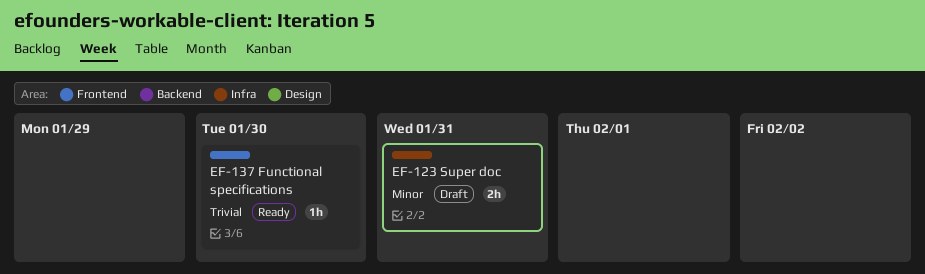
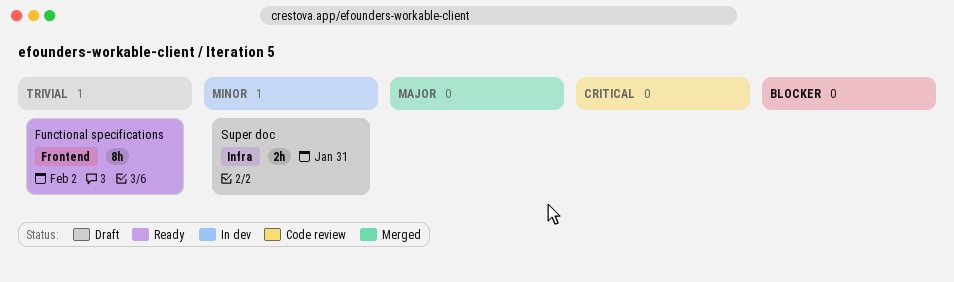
Functional specifications, estimate: 1h -> 8h
Functional specifications, due: Jan 30 -> Feb 2

